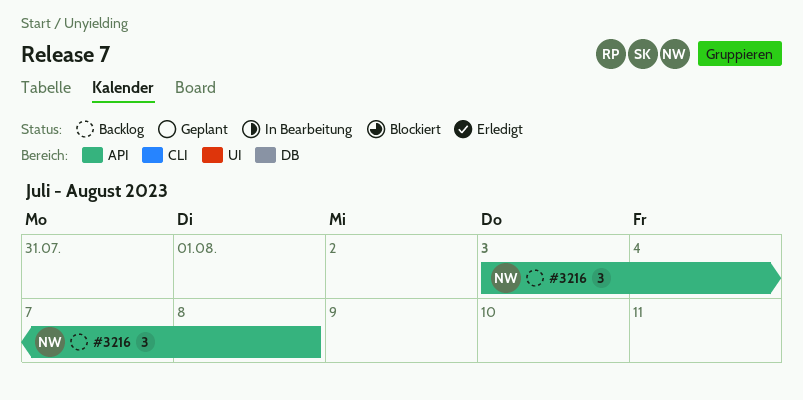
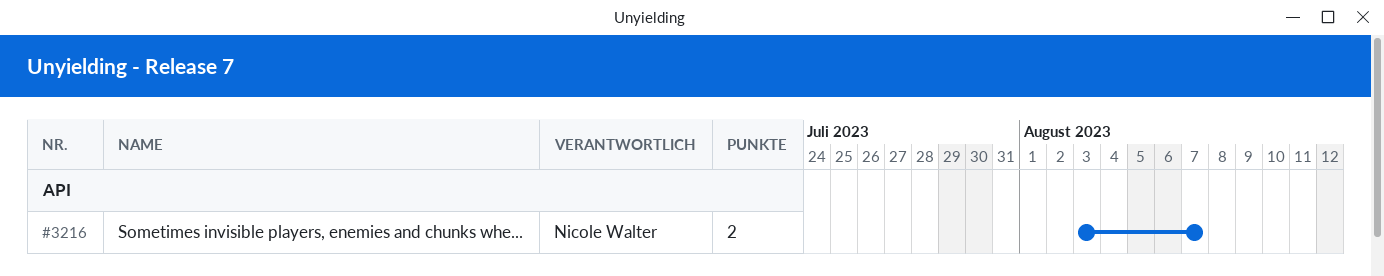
#3216, estimate: 3 -> 2
#3216, due: Aug 8 -> Aug 7

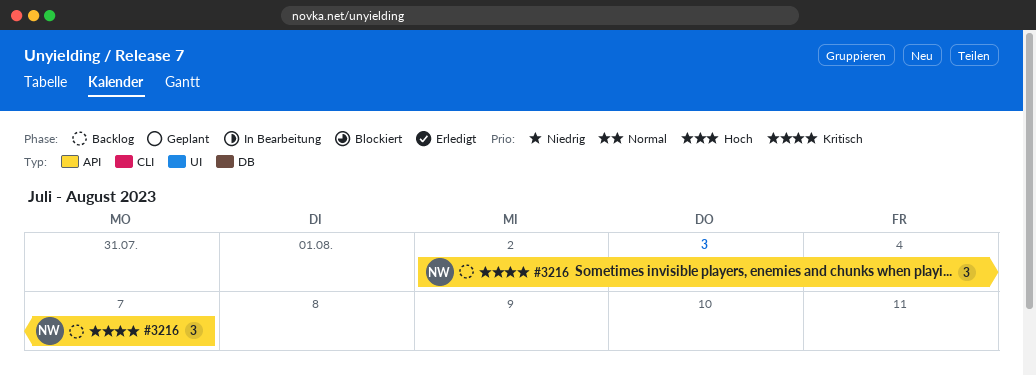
#3216, estimate: 2 -> 3
#3216, start: Aug 3 -> Aug 2

